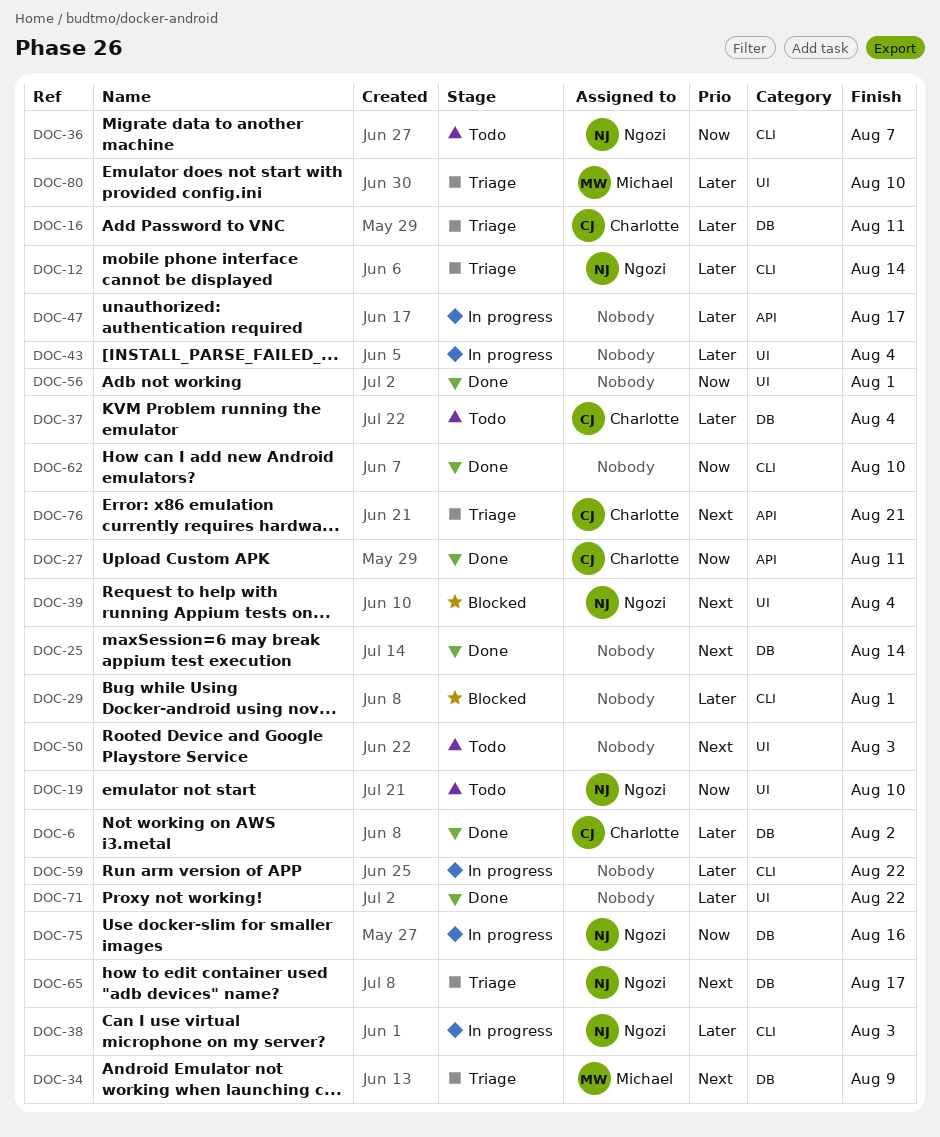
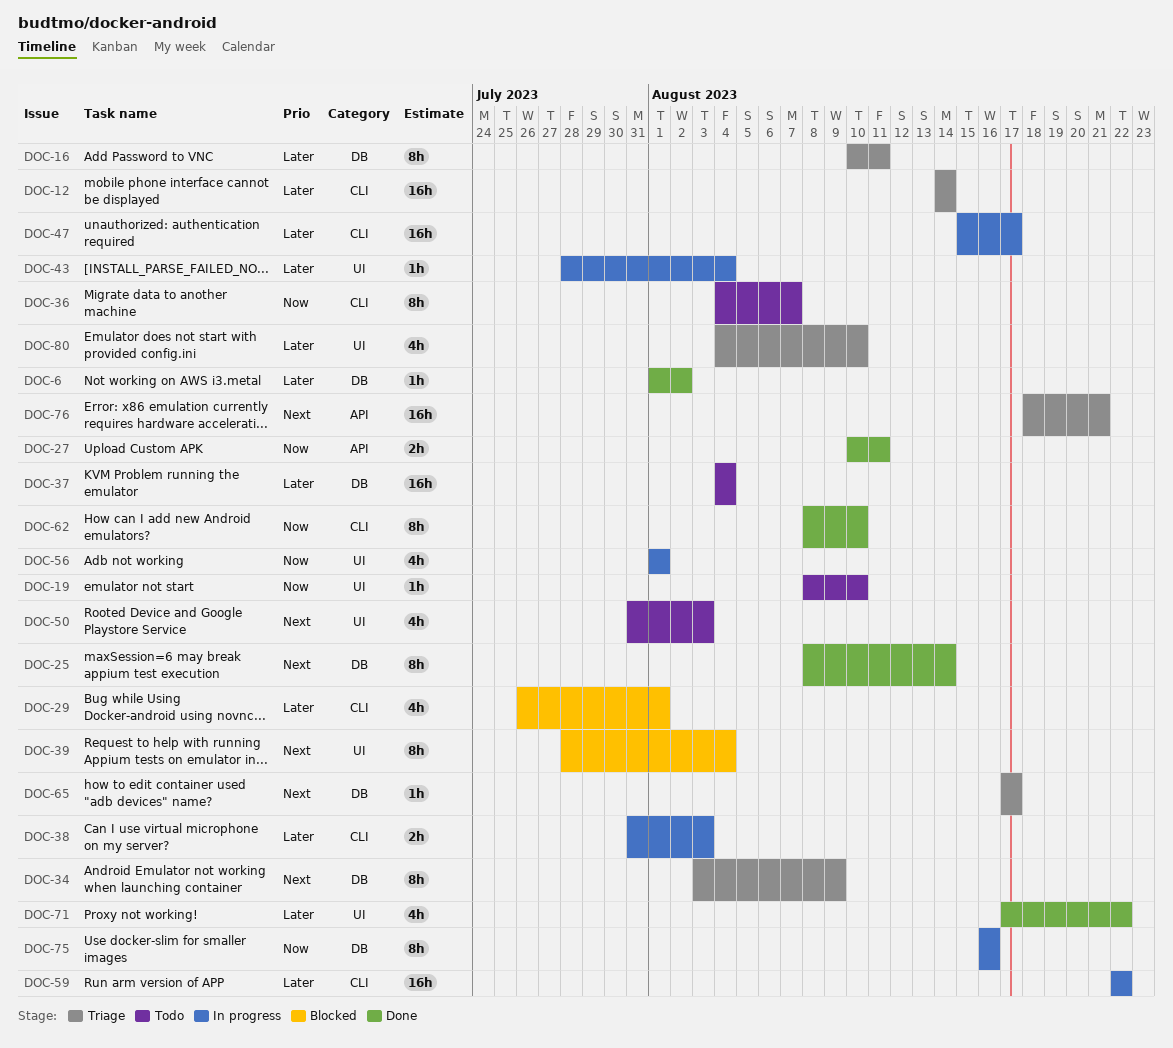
DOC-47, label: API -> CLI
DOC-56, status: Done -> In progress

